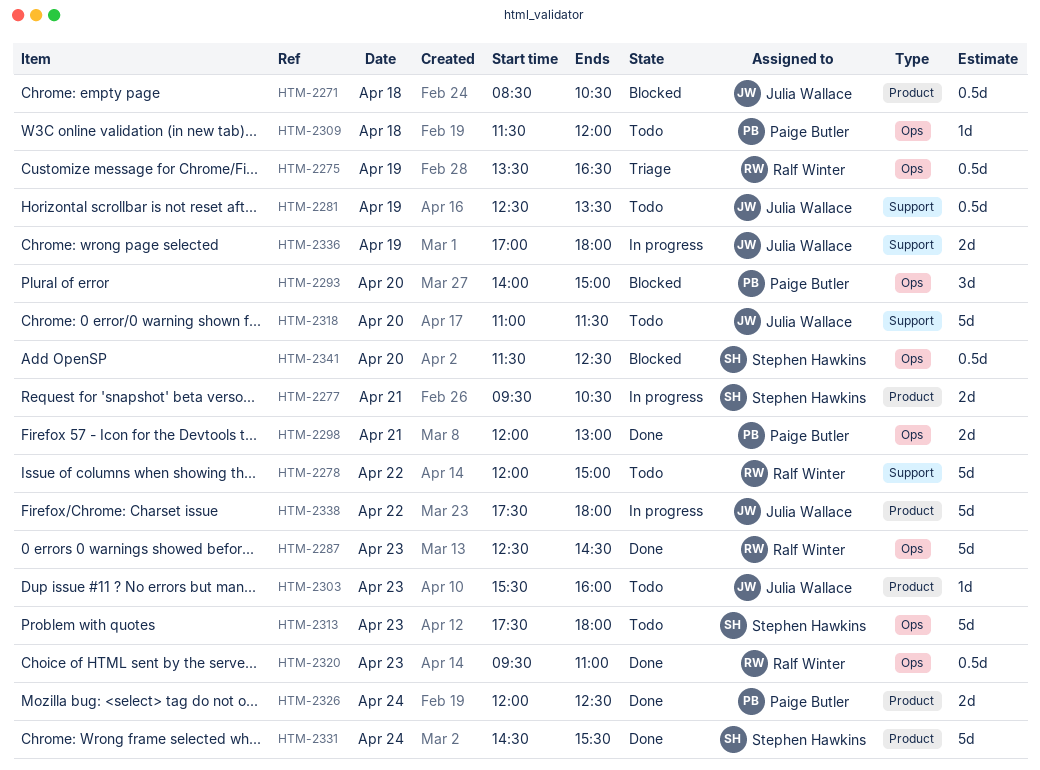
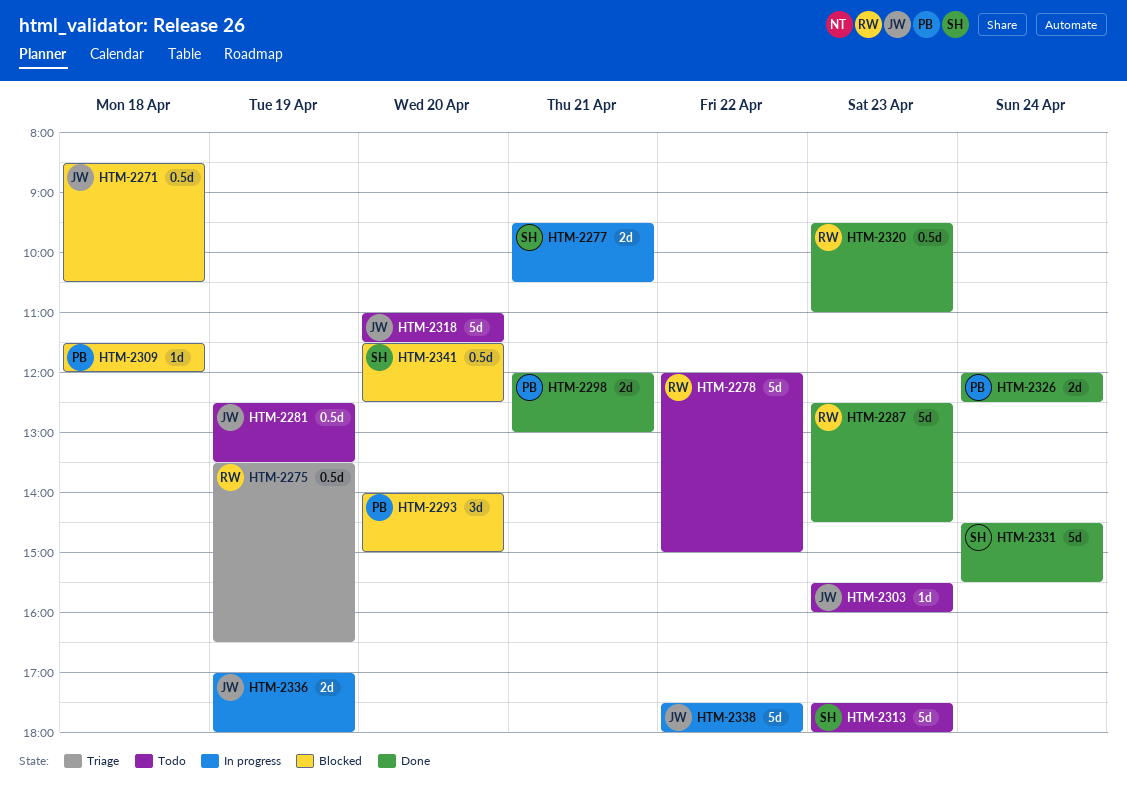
HTM-2309, status: Todo -> Blocked

